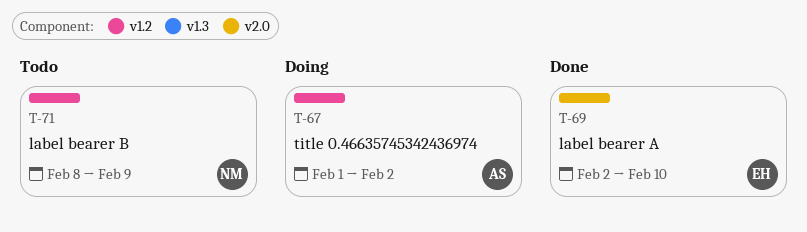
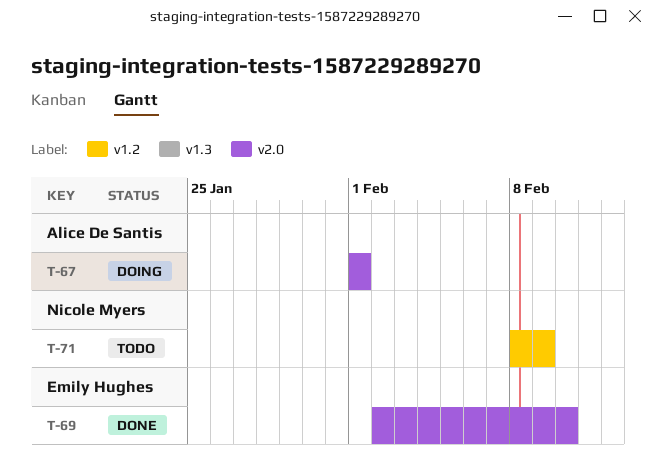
T-67, label: v1.2 -> v2.0
T-67, due: Feb 2 -> Feb 1

